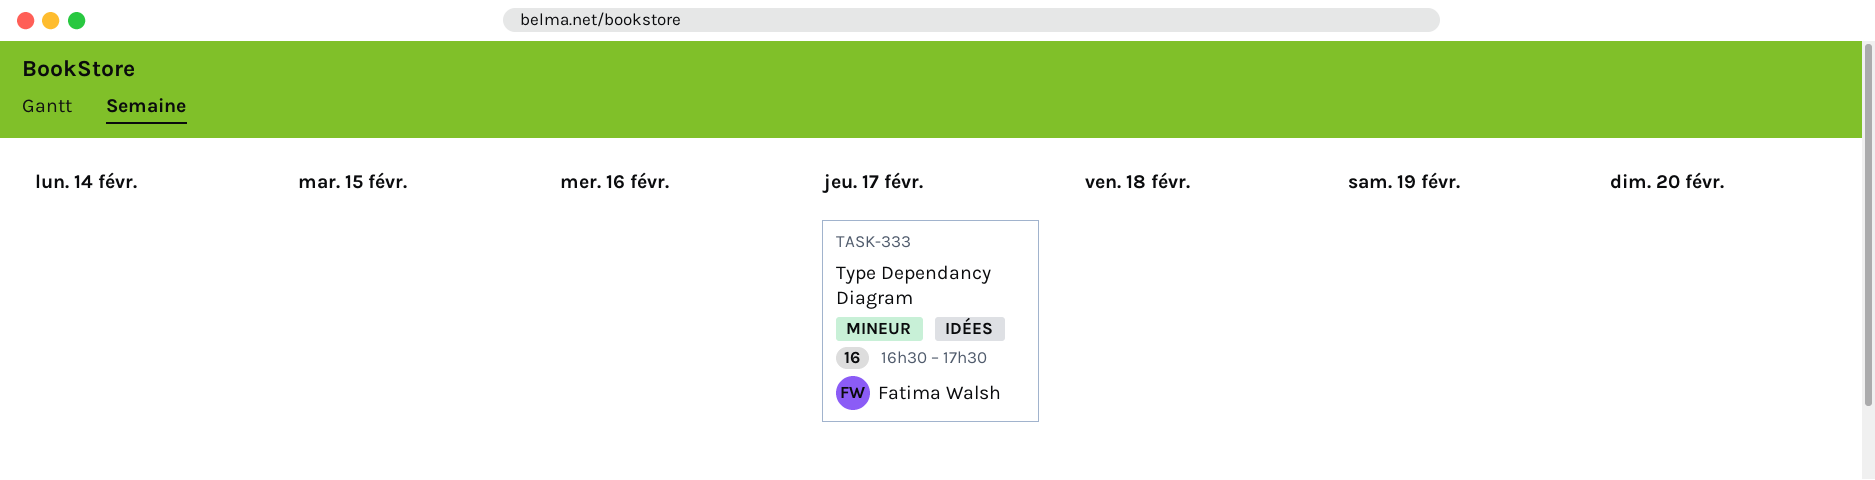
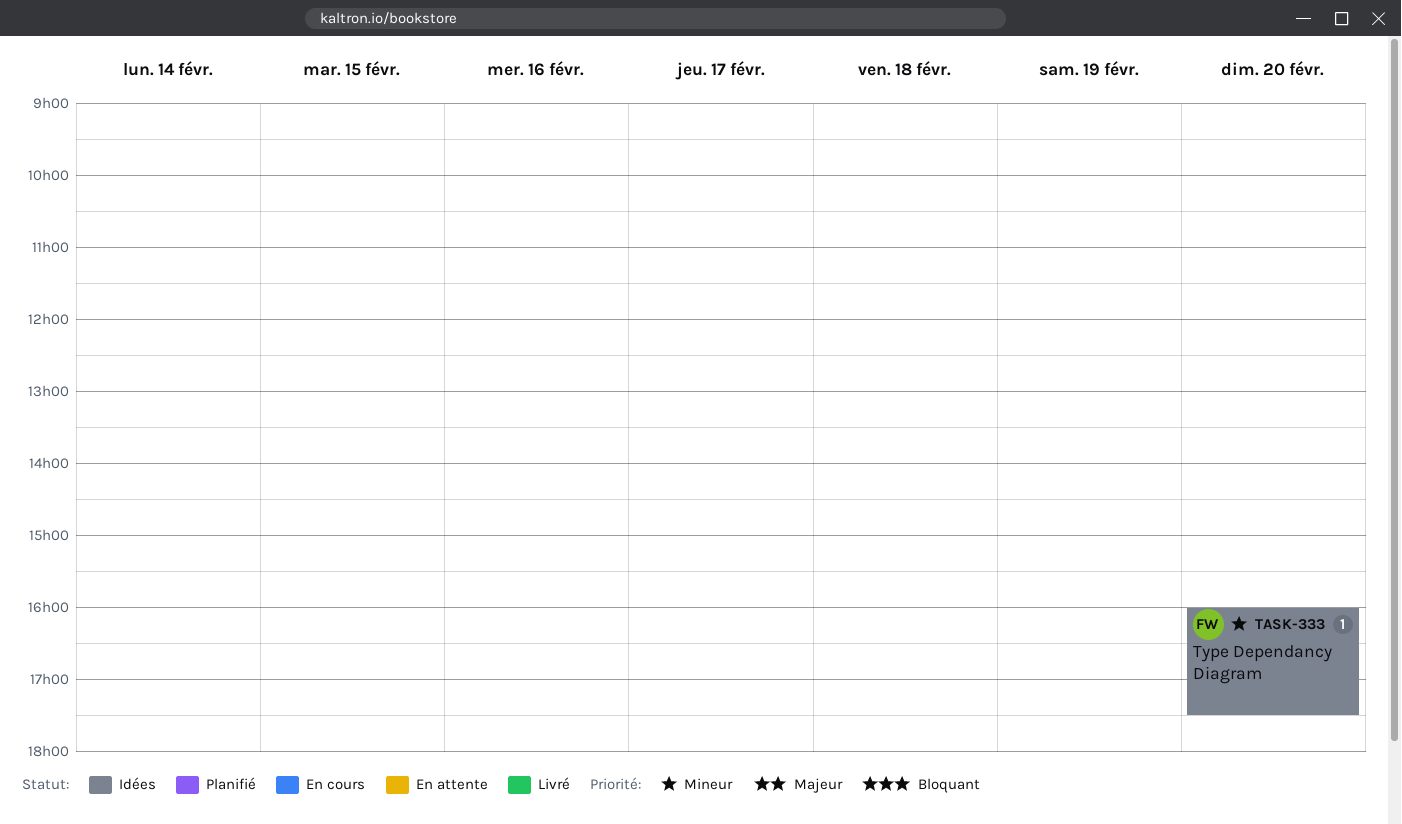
TASK-333, estimate: 16 -> 1
TASK-333, day: Feb 17 -> Feb 20
TASK-333, begins: 16:30 -> 16:00

